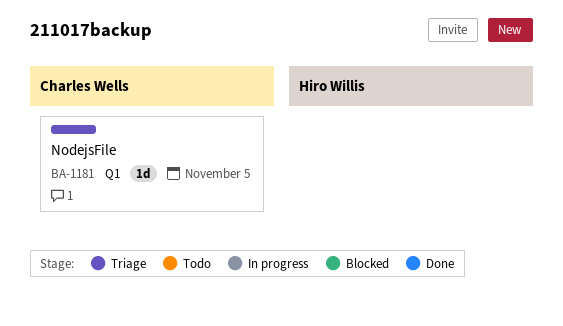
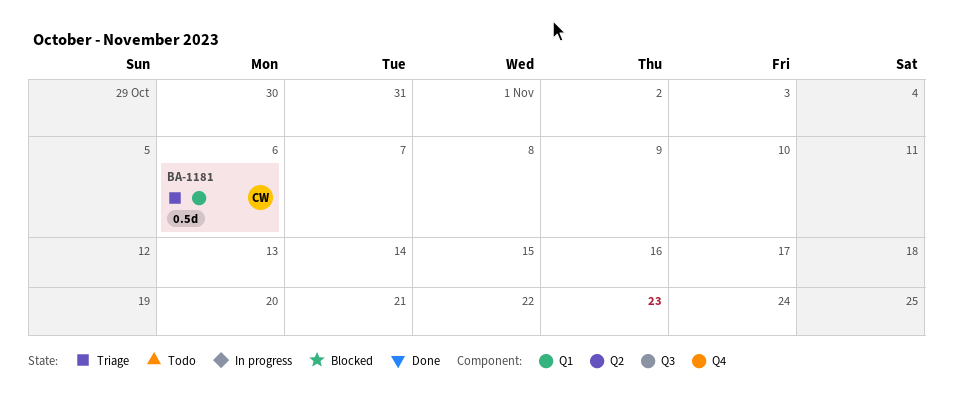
BA-1181, estimate: 1d -> 0.5d
BA-1181, due: Nov 5 -> Nov 6

